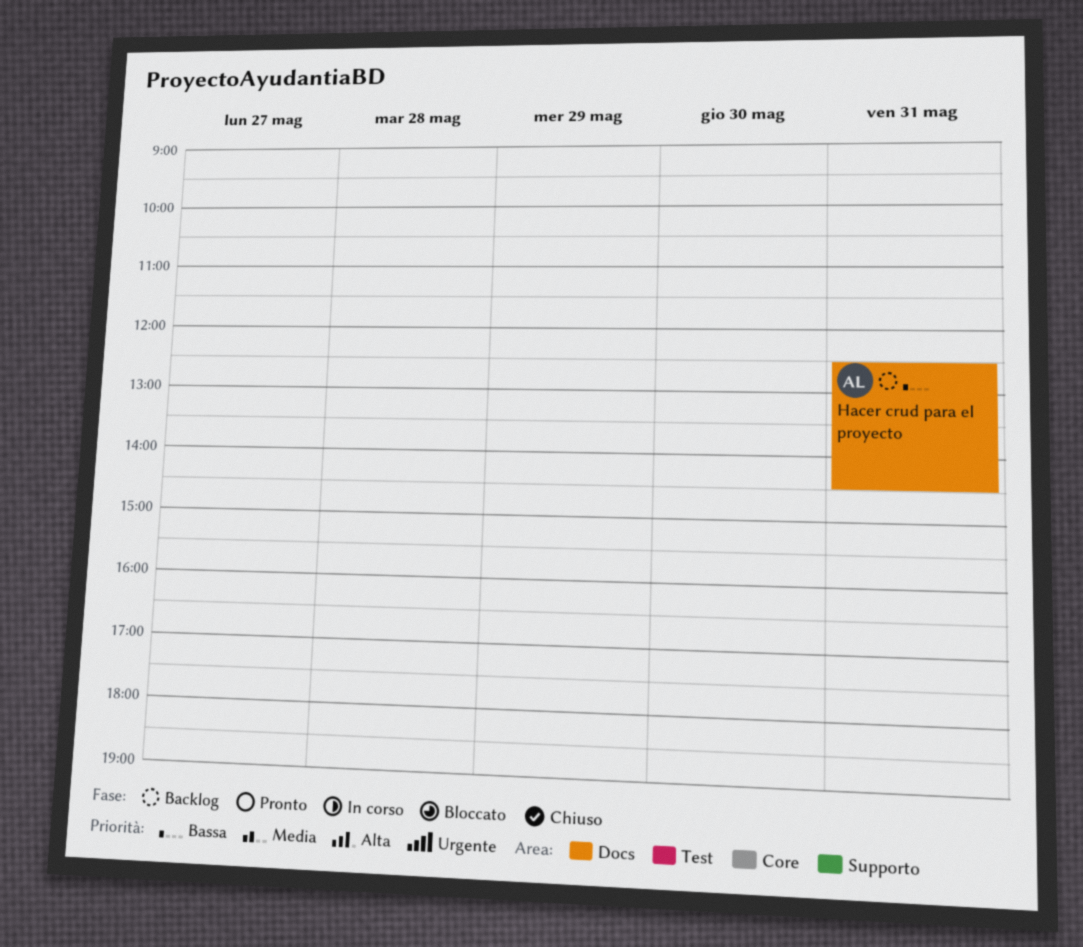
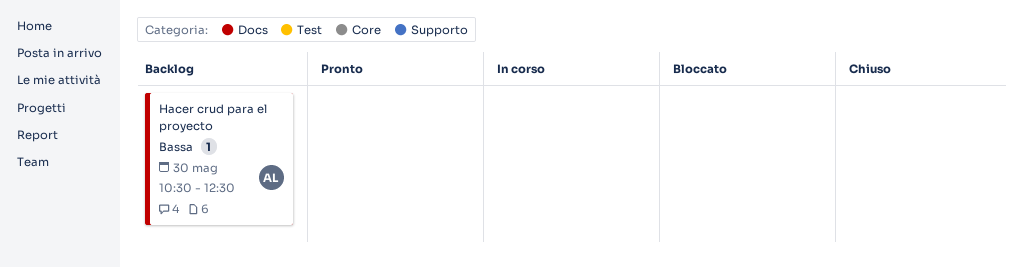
Hacer crud para el proyecto, day: May 31 -> May 30
Hacer crud para el proyecto, begins: 12:30 -> 10:30
Hacer crud para el proyecto, ends: 14:30 -> 12:30

